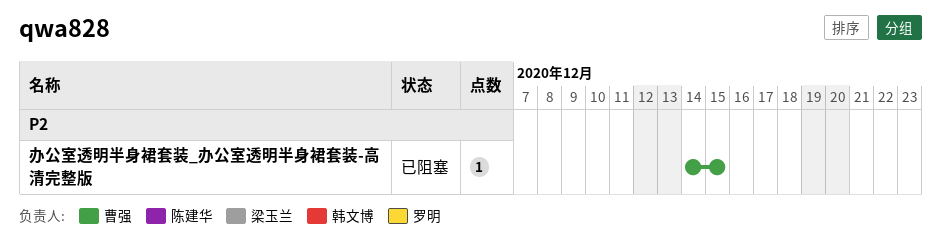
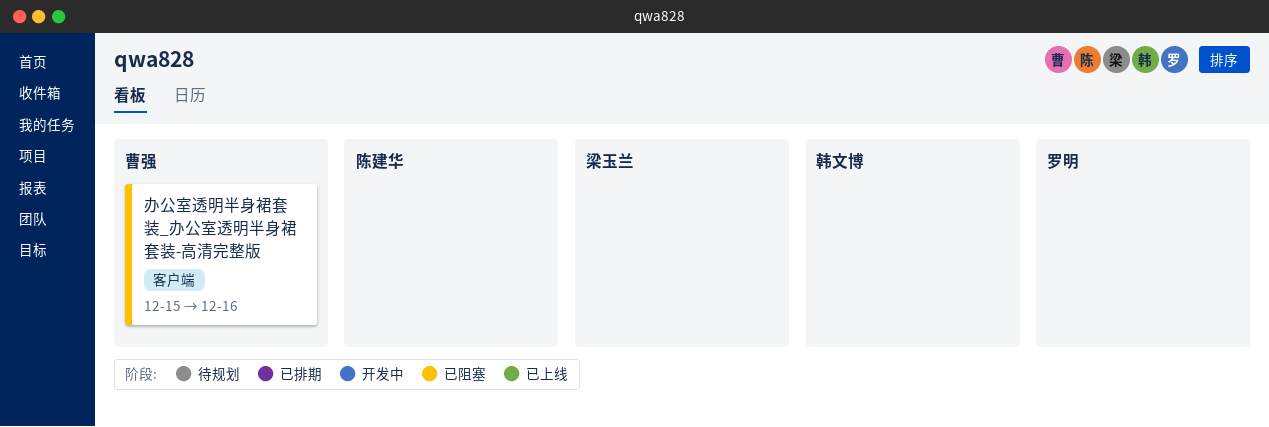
办公室透明半身裙套装_办公室透明半身裙套装-高清完整版, start: Dec 14 -> Dec 15
办公室透明半身裙套装_办公室透明半身裙套装-高清完整版, due: Dec 15 -> Dec 16

